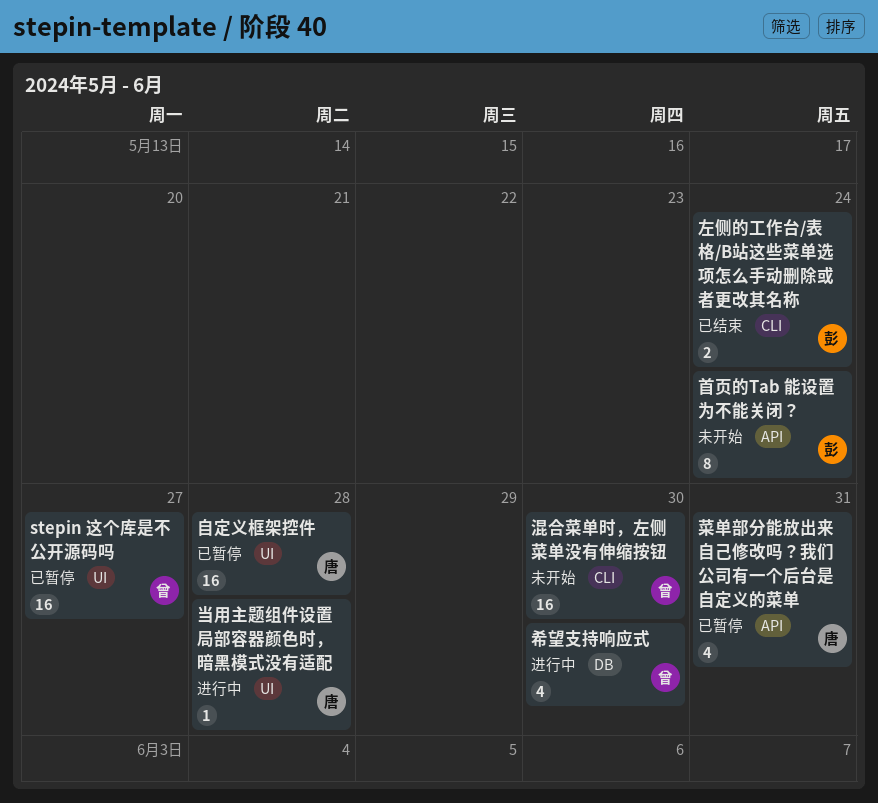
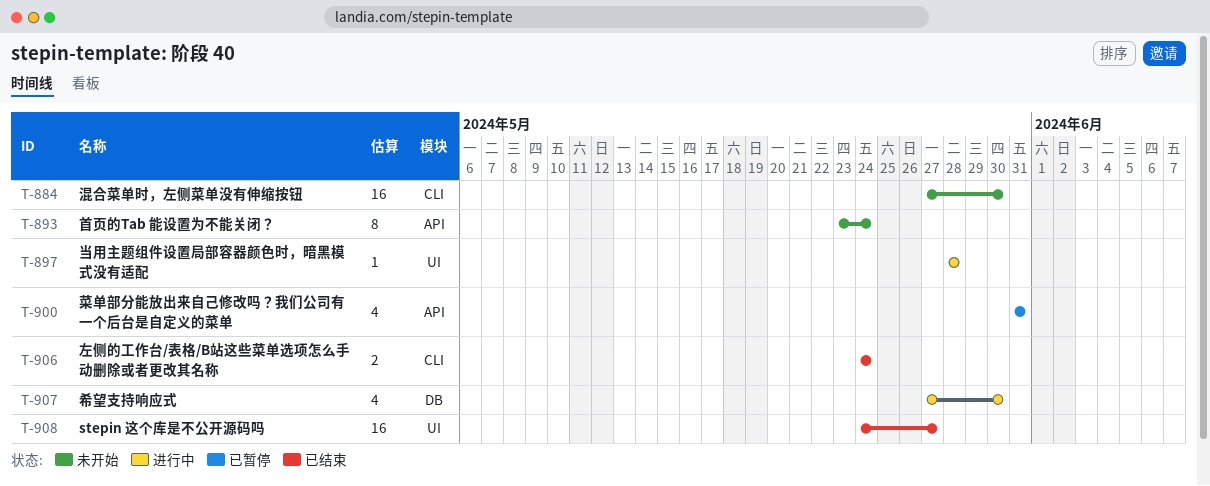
stepin 这个库是不公开源码吗, status: 已暂停 -> 已结束
自定义框架控件: present -> none

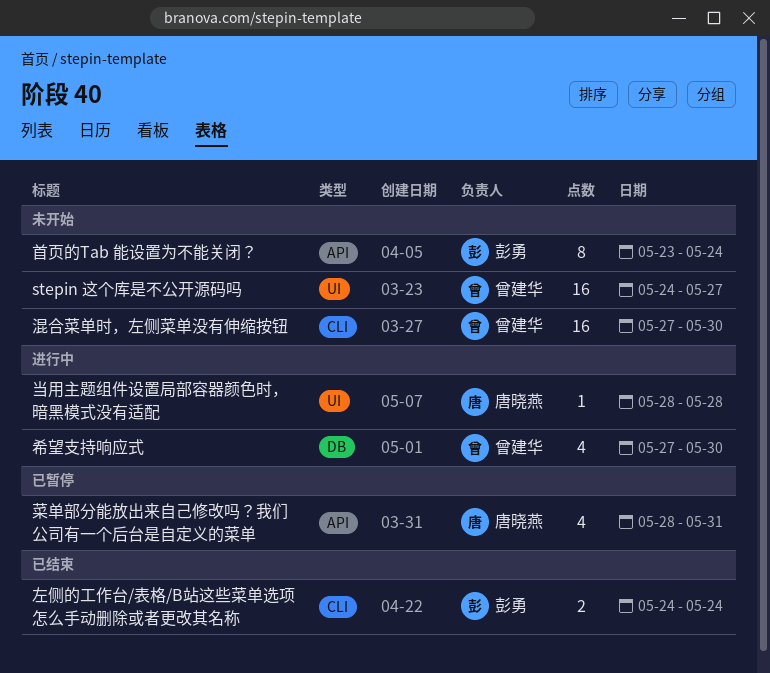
stepin 这个库是不公开源码吗, status: 已结束 -> 未开始
菜单部分能放出来自己修改吗？我们公司有一个后台是自定义的菜单, start: May 31 -> May 28

